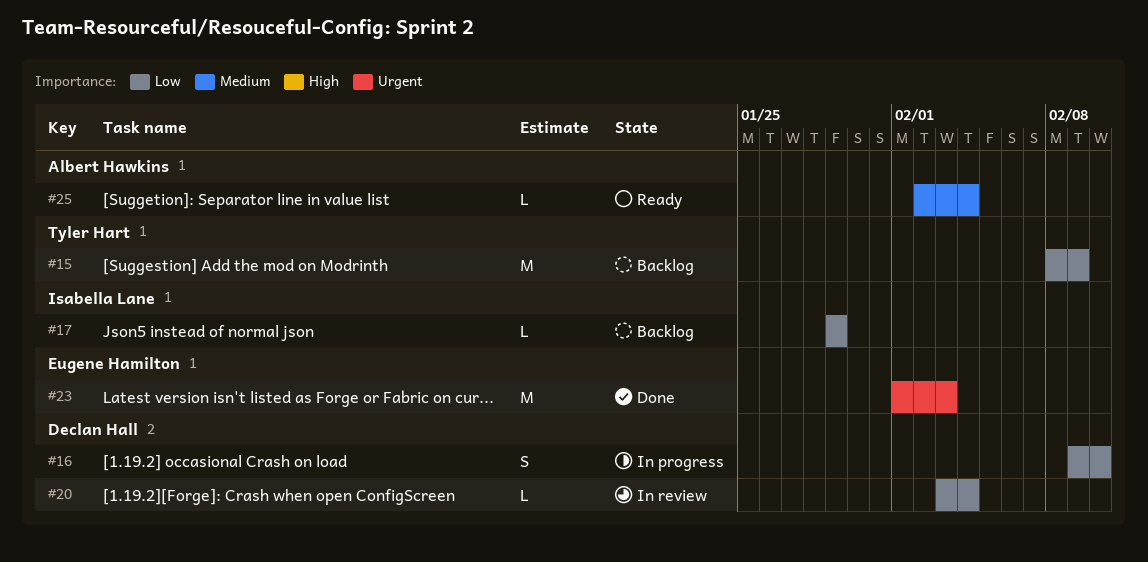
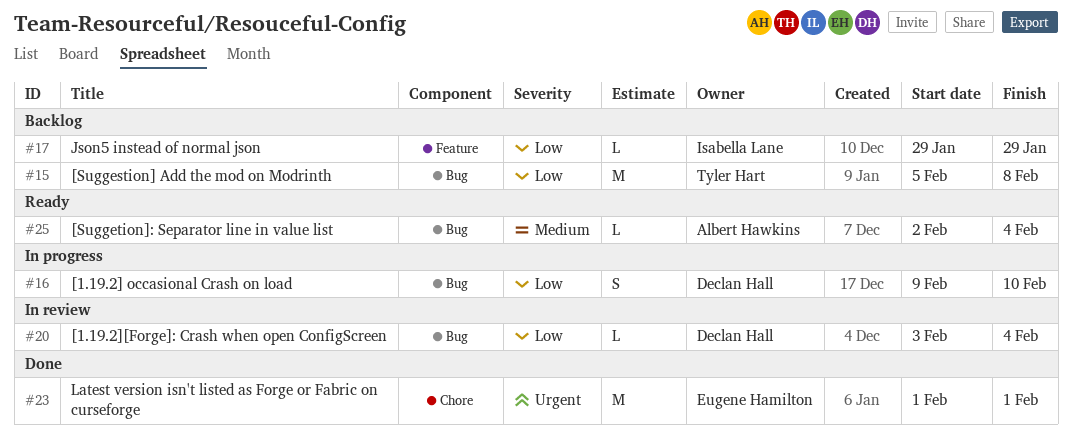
#15, start: Feb 8 -> Feb 5
#15, due: Feb 9 -> Feb 8
#23, due: Feb 3 -> Feb 1

